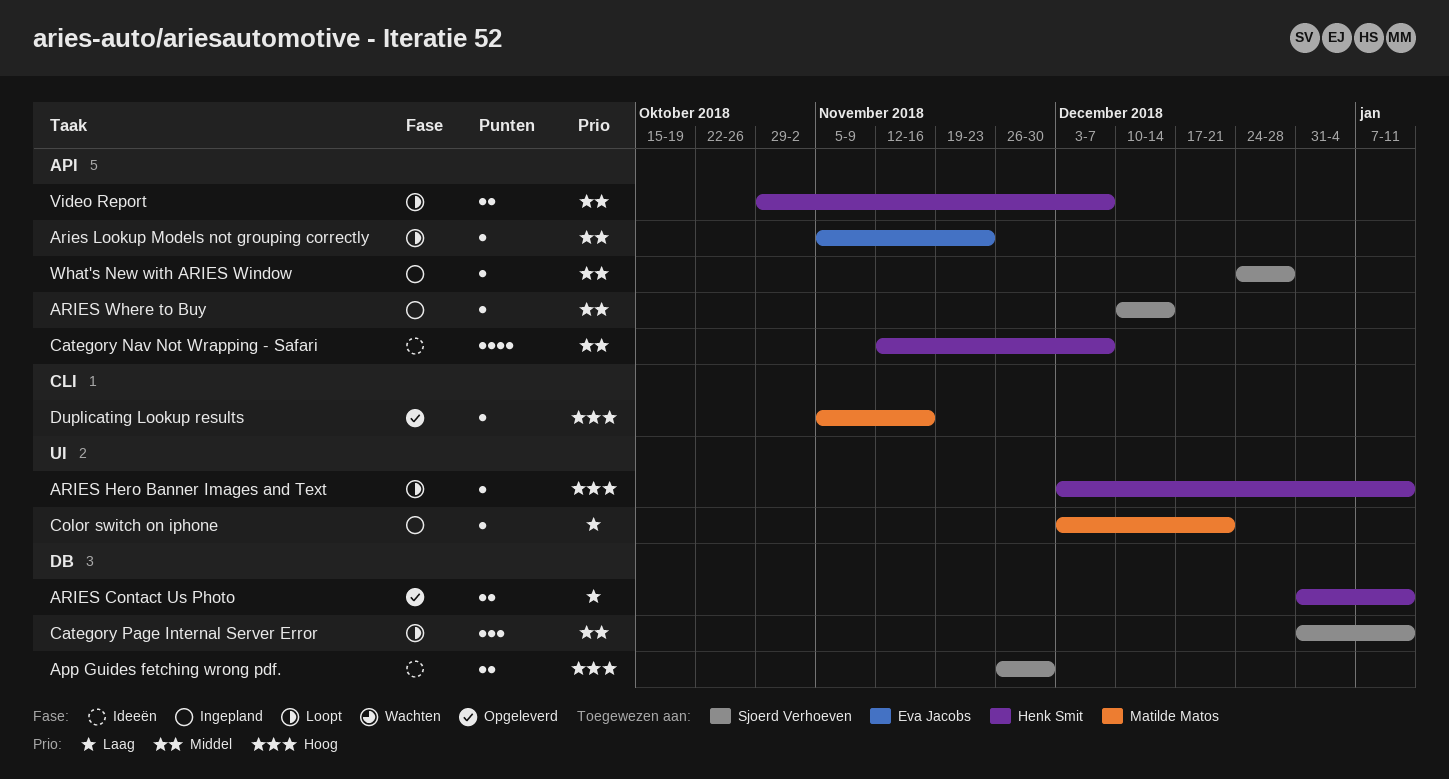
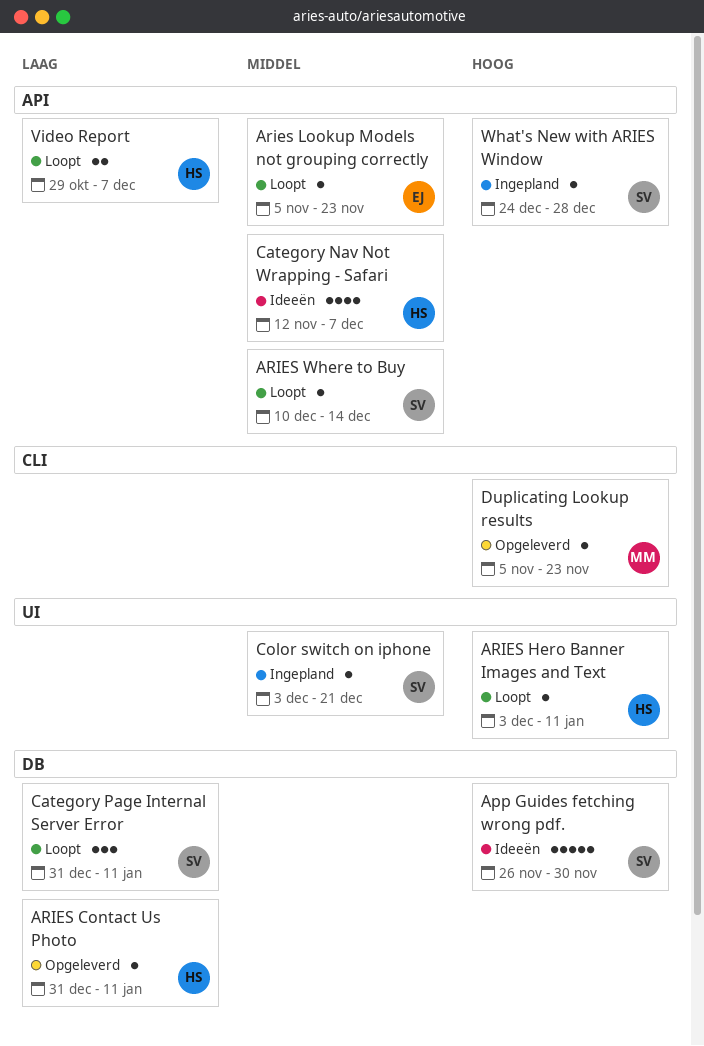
App Guides fetching wrong pdf., estimate: 2 -> 5
ARIES Contact Us Photo, estimate: 2 -> 1
ARIES Where to Buy, status: Ingepland -> Loopt
Category Page Internal Server Error, priority: Middel -> Laag
Color switch on iphone, owner: Matilde Matos -> Sjoerd Verhoeven
Color switch on iphone, priority: Laag -> Middel
Duplicating Lookup results, due: Nov 16 -> Nov 23
Video Report, priority: Middel -> Laag
What's New with ARIES Window, priority: Middel -> Hoog

